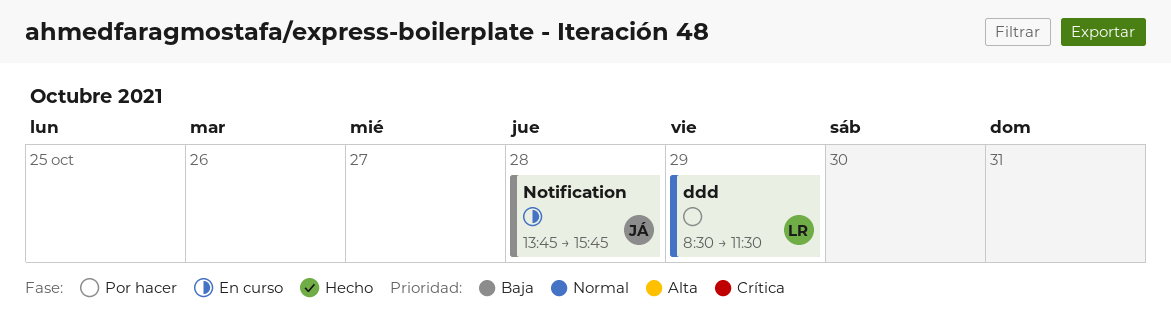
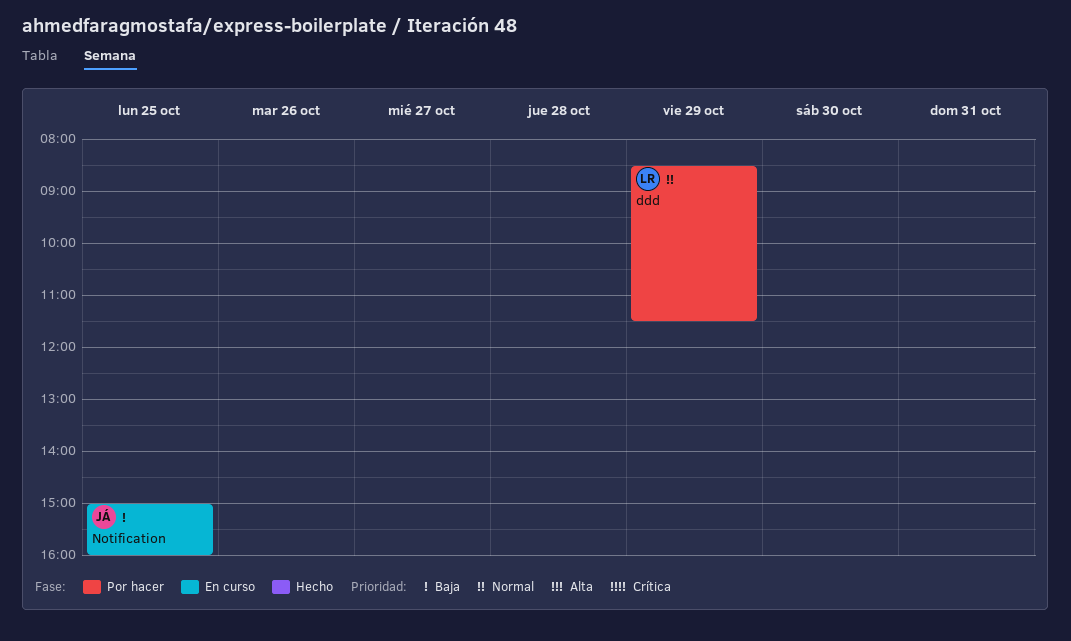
Notification, day: Oct 28 -> Oct 25
Notification, begins: 13:45 -> 15:00
Notification, ends: 15:45 -> 16:00

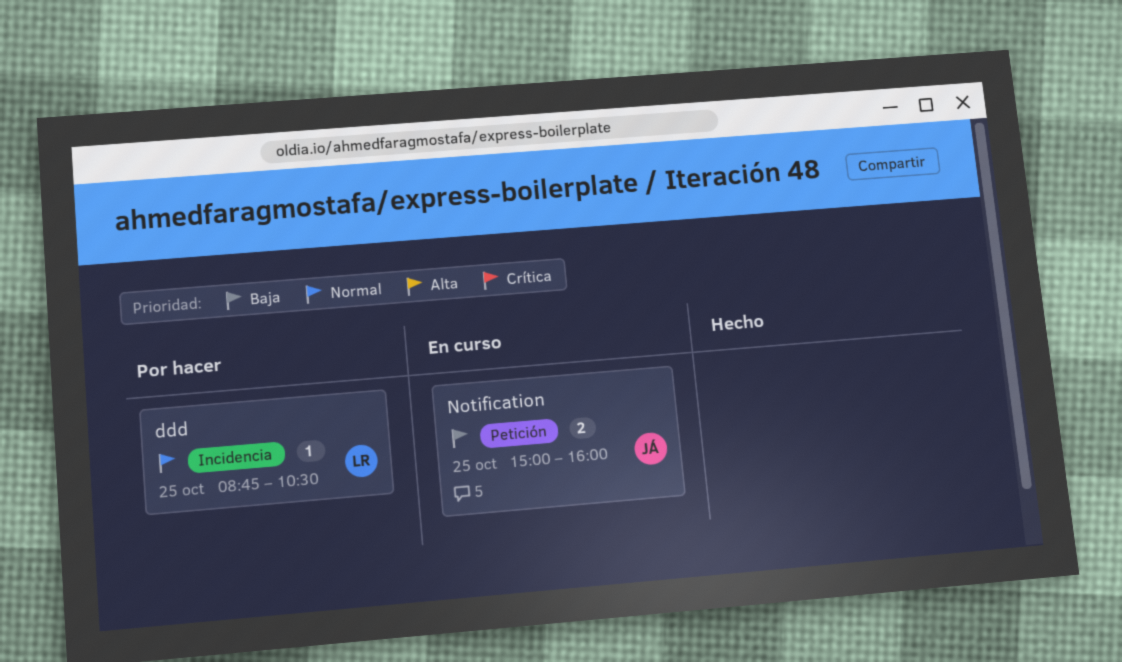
ddd, day: Oct 29 -> Oct 25
ddd, begins: 08:30 -> 08:45
ddd, ends: 11:30 -> 10:30

